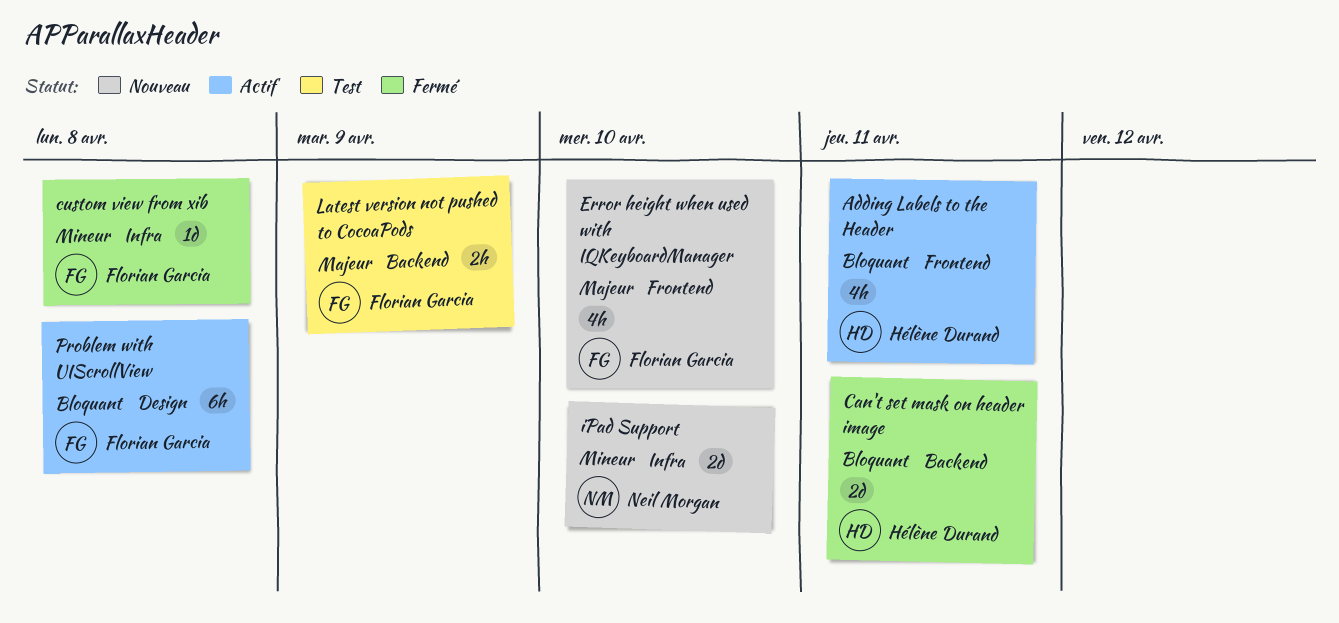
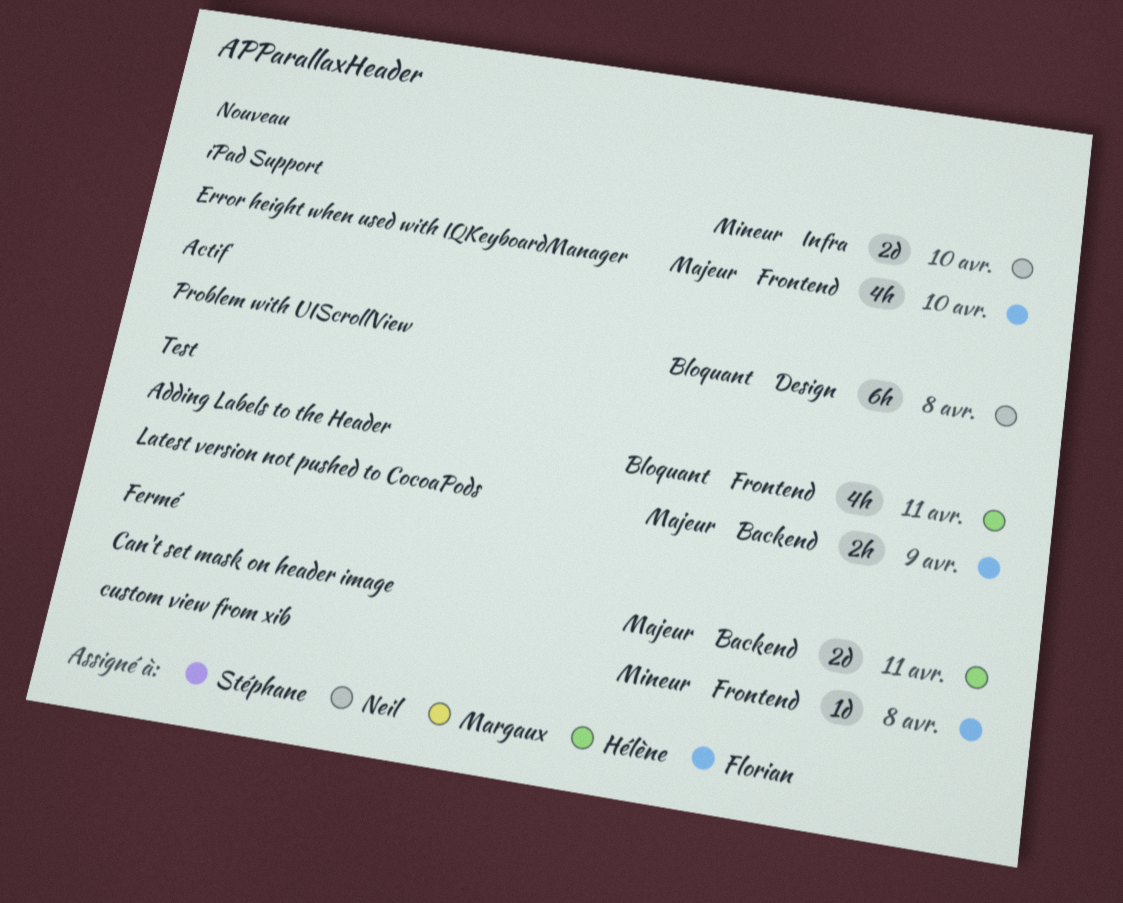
Adding Labels to the Header, status: Actif -> Test
Can't set mask on header image, priority: Bloquant -> Majeur
custom view from xib, label: Infra -> Frontend
Problem with UIScrollView, owner: Florian Garcia -> Neil Morgan

